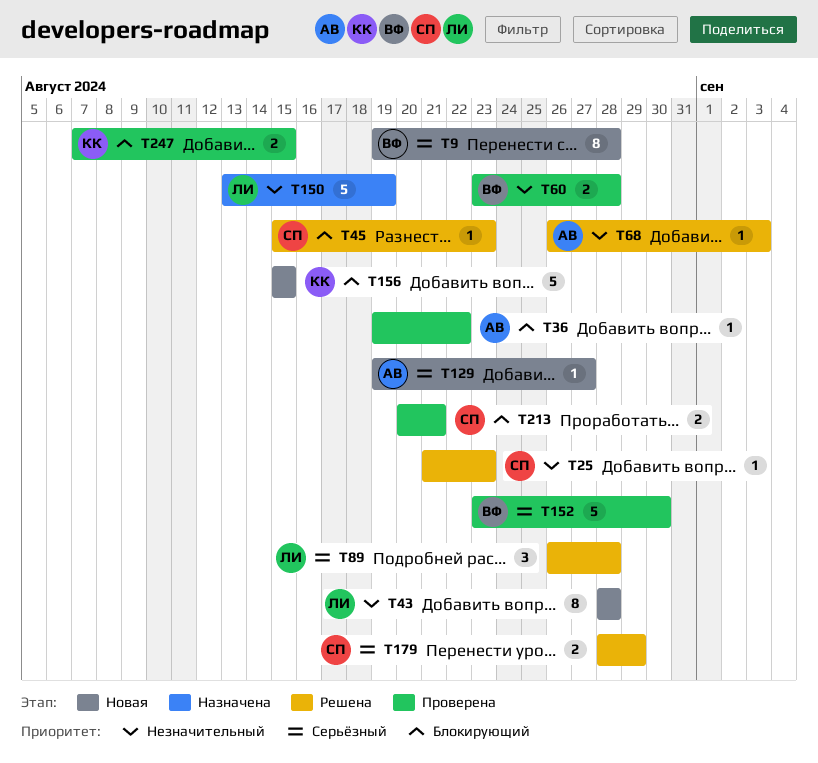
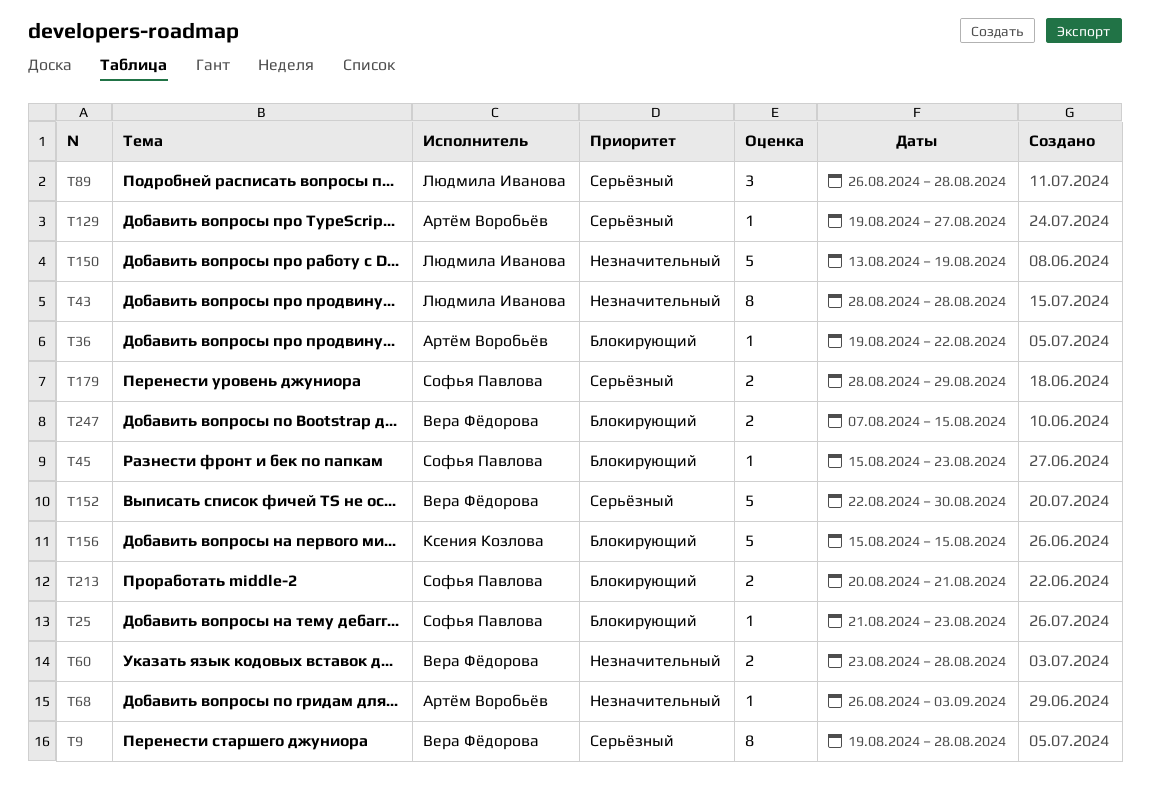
T25, priority: Незначительный -> Блокирующий
T152, start: Aug 23 -> Aug 22
T247, owner: Ксения Козлова -> Вера Фёдорова

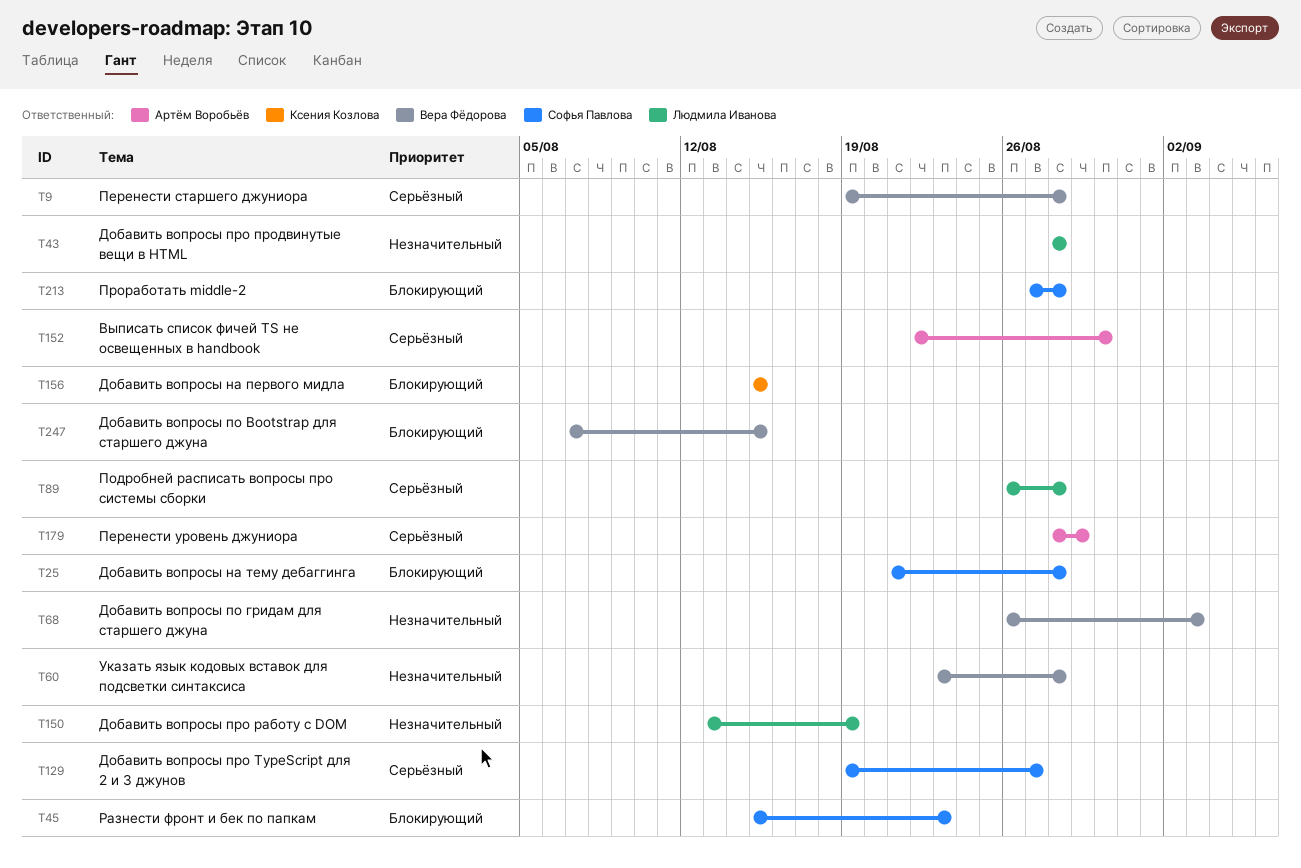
T25, due: Aug 23 -> Aug 28
T36: present -> none
T68, owner: Артём Воробьёв -> Вера Фёдорова
T129, owner: Артём Воробьёв -> Софья Павлова
T152, owner: Вера Фёдорова -> Артём Воробьёв
T179, owner: Софья Павлова -> Артём Воробьёв
T213, start: Aug 20 -> Aug 27
T213, due: Aug 21 -> Aug 28

